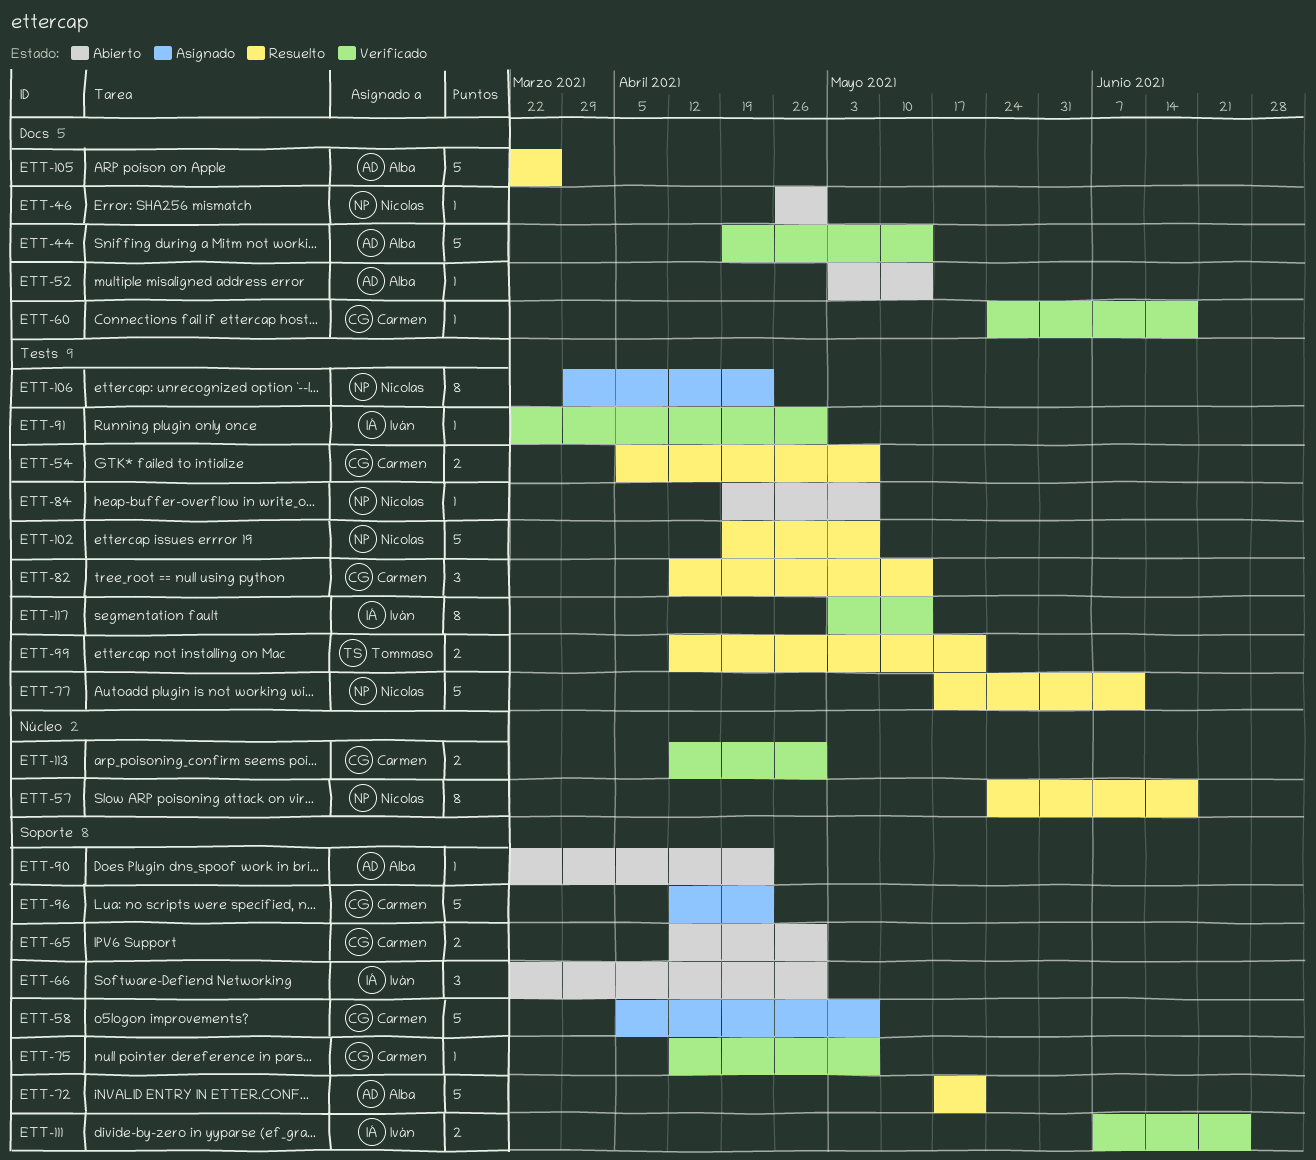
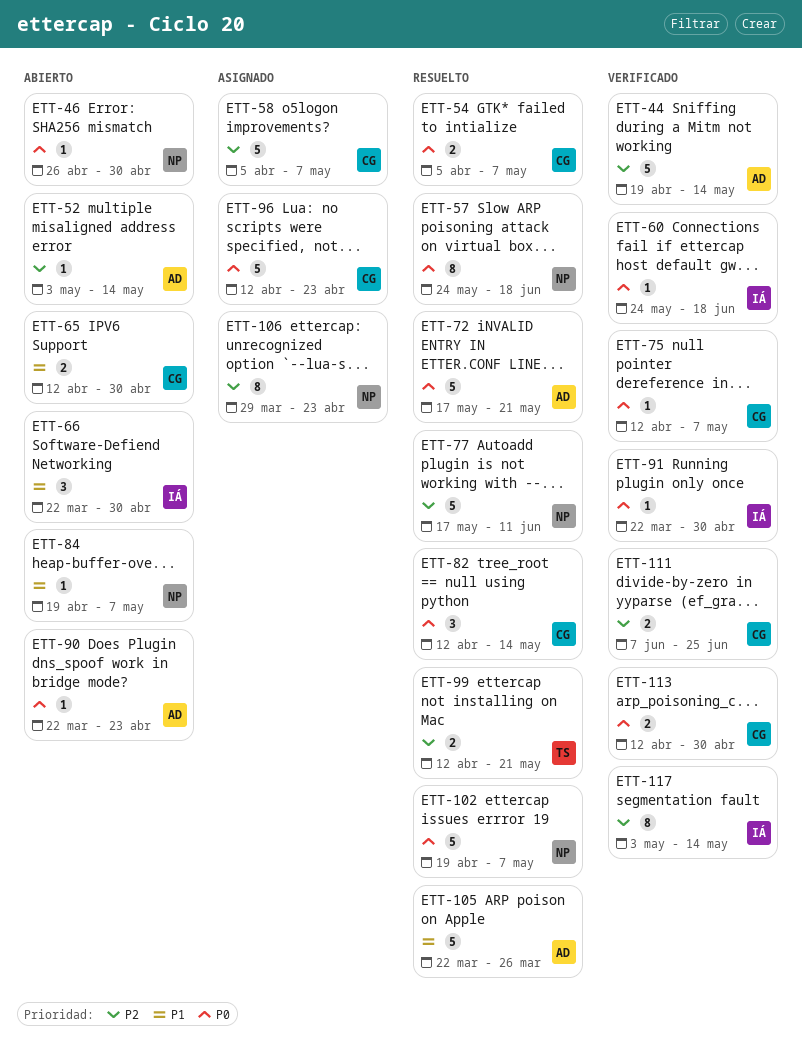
ETT-60, owner: Carmen -> Iván
ETT-111, owner: Iván -> Carmen

